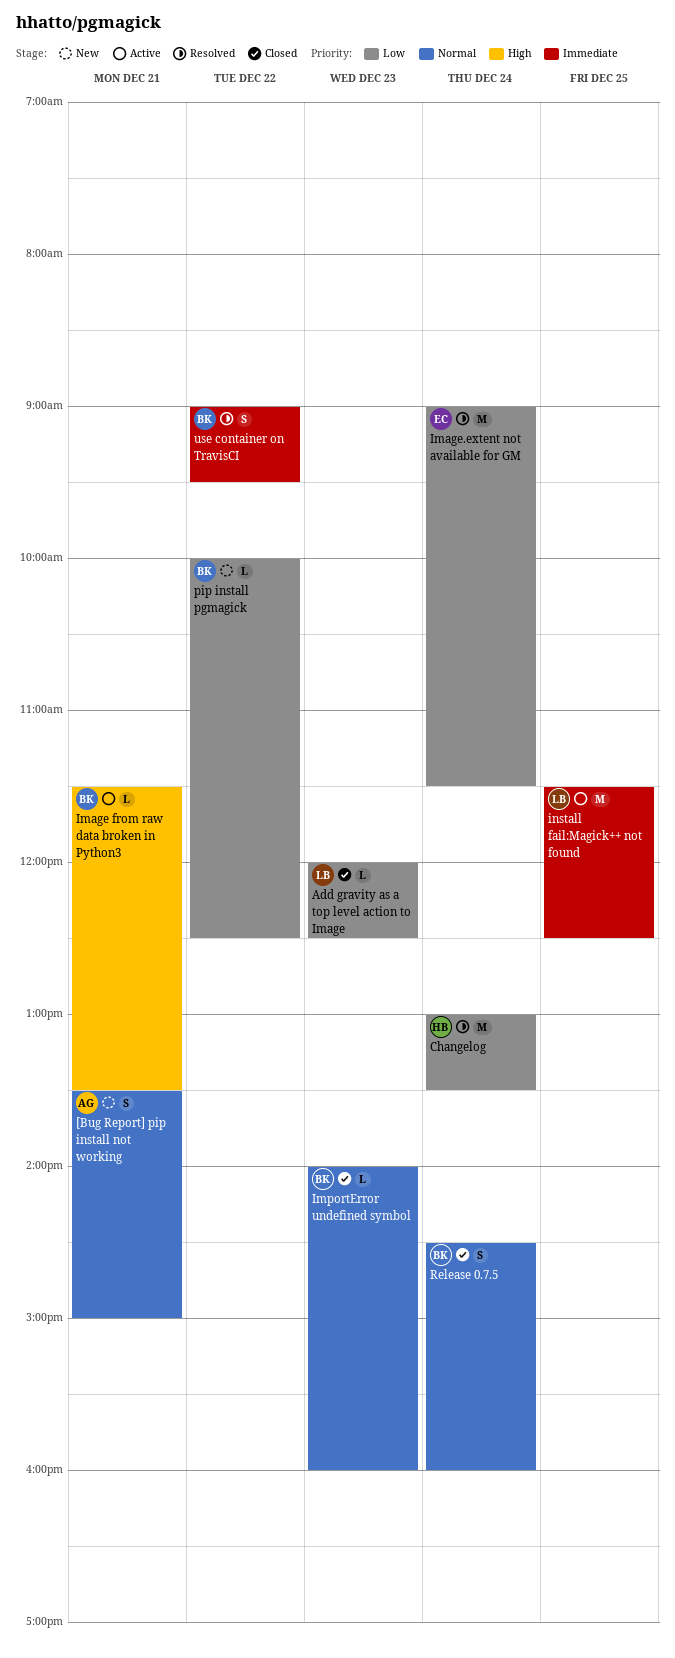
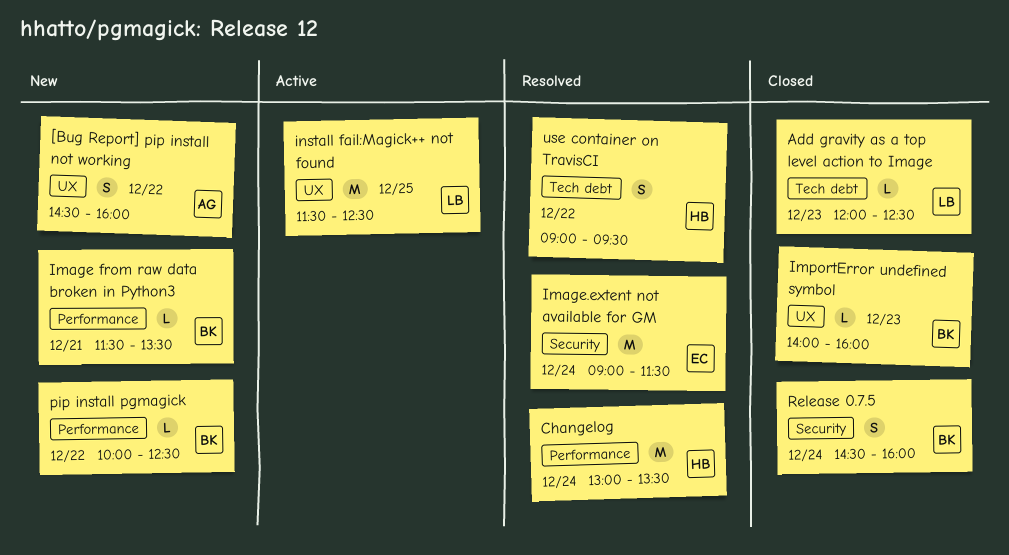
[Bug Report] pip install not working, day: Dec 21 -> Dec 22
[Bug Report] pip install not working, begins: 13:30 -> 14:30
[Bug Report] pip install not working, ends: 15:00 -> 16:00
Image from raw data broken in Python3, status: Active -> New
use container on TravisCI, owner: BK -> HB

